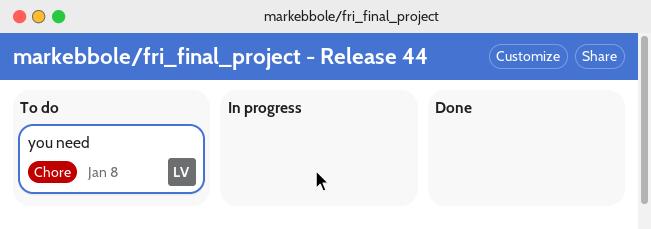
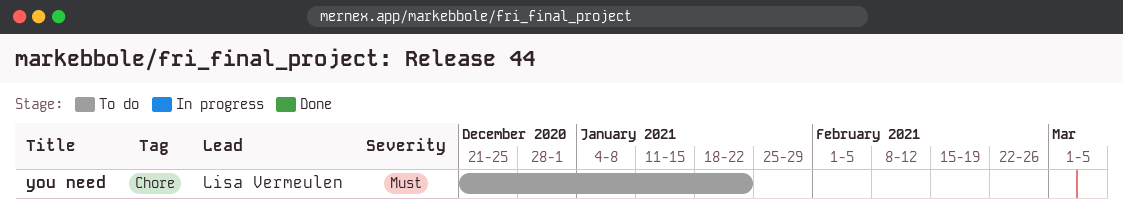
you need, due: Jan 8 -> Jan 22

